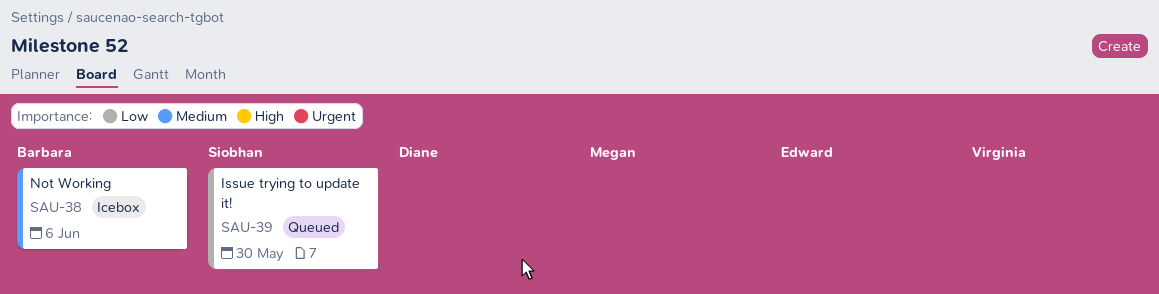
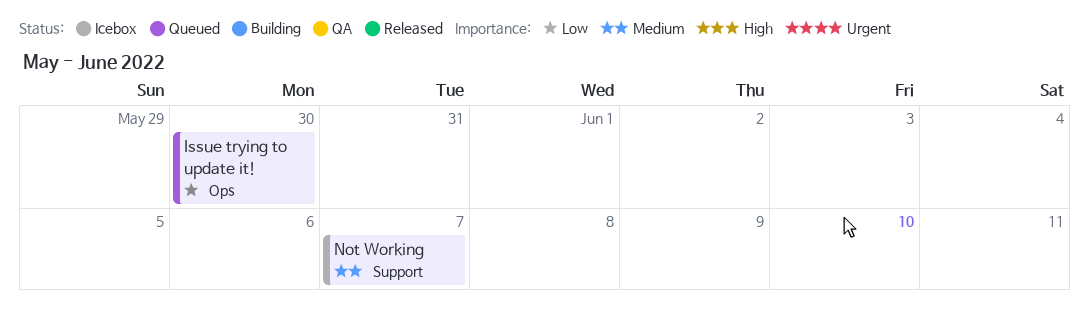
Not Working, due: Jun 6 -> Jun 7

